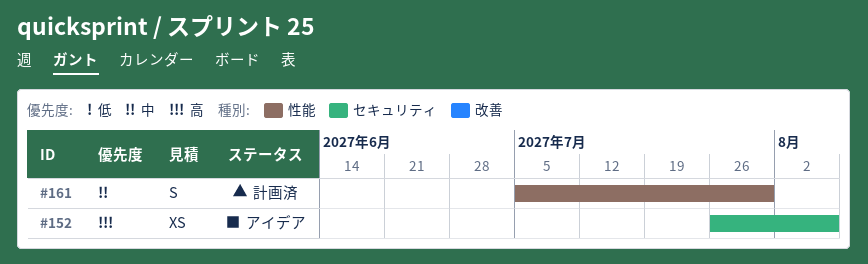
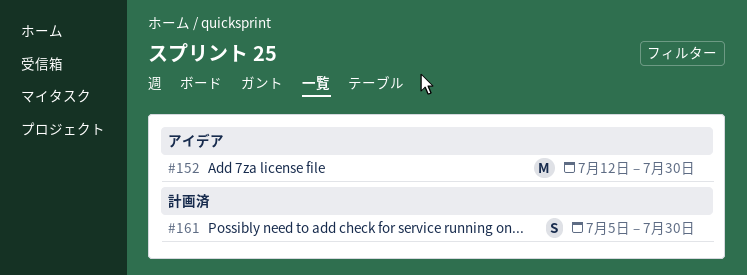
#152, estimate: XS -> M
#152, start: Jul 26 -> Jul 12
#152, due: Aug 6 -> Jul 30

